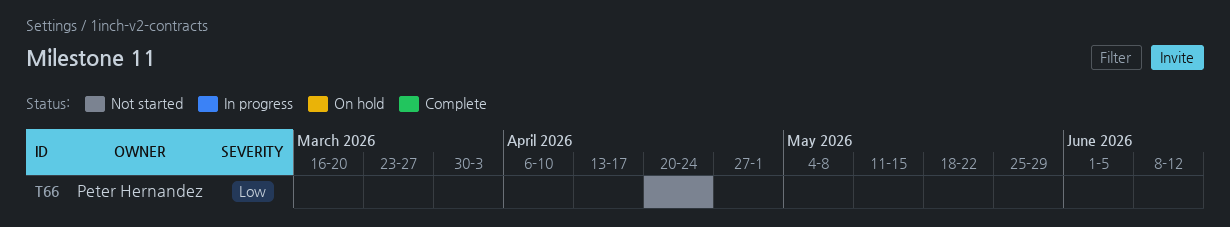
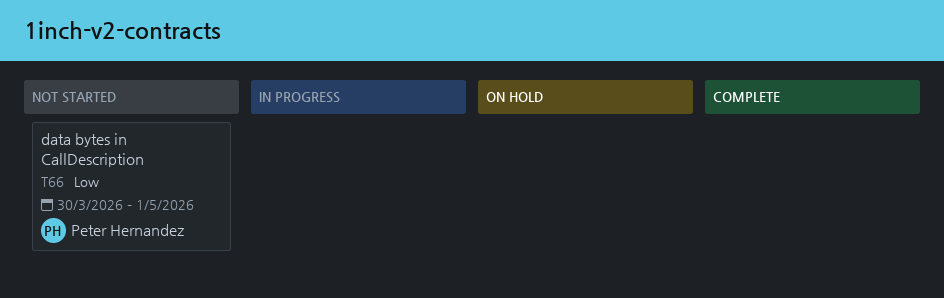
T66, start: Apr 20 -> Mar 30
T66, due: Apr 24 -> May 1

